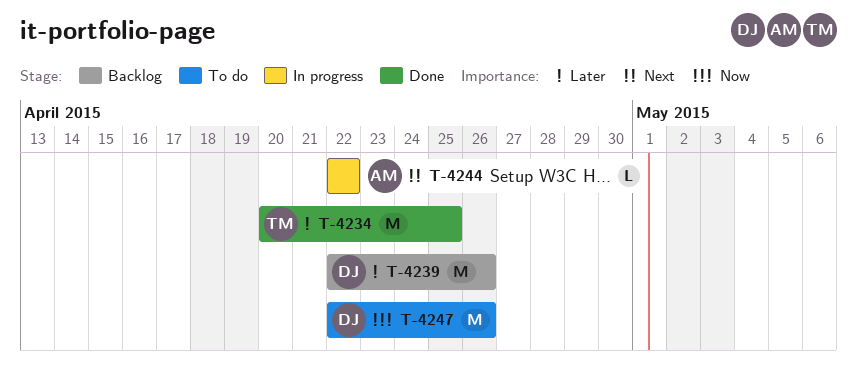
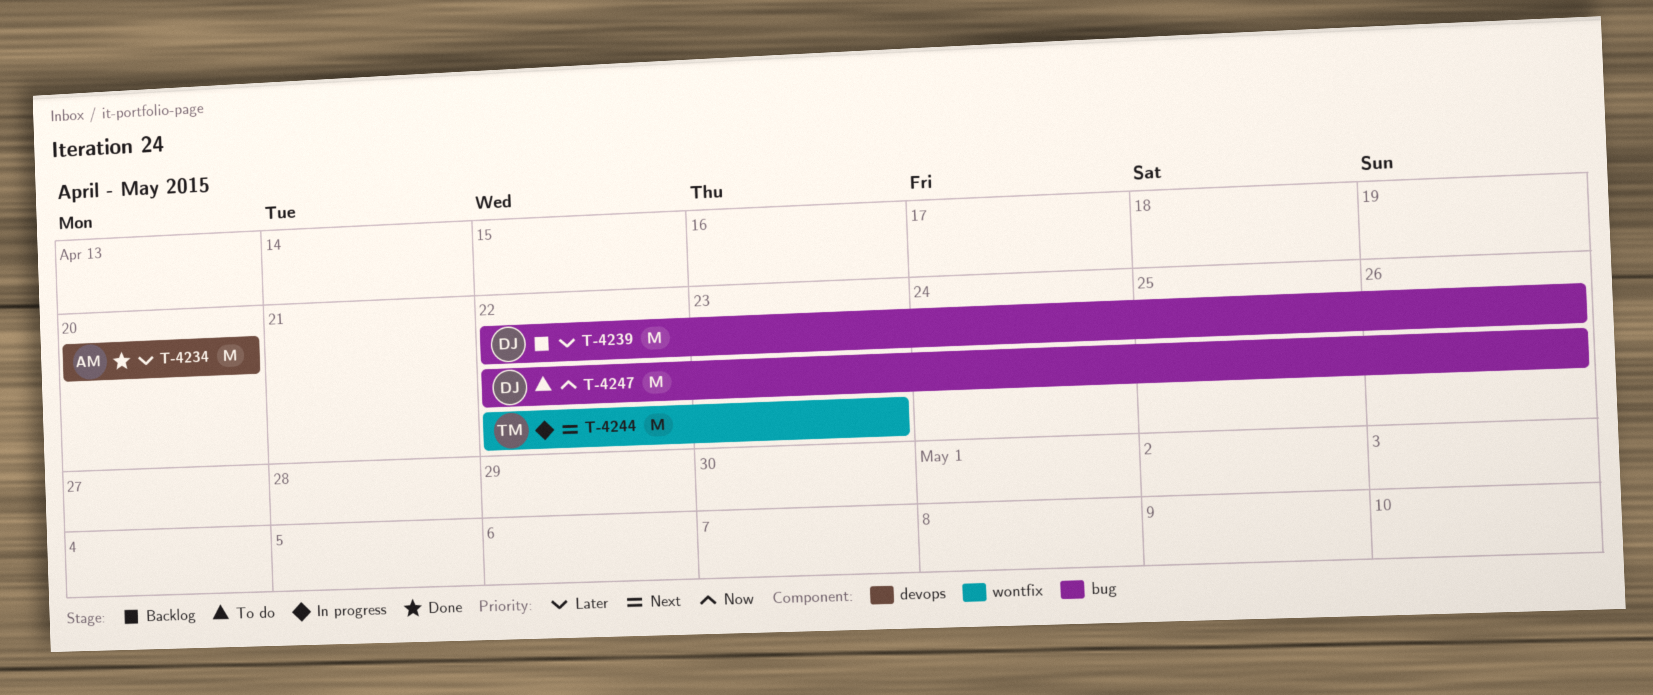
T-4234, owner: TM -> AM
T-4234, due: Apr 25 -> Apr 20
T-4244, owner: AM -> TM
T-4244, estimate: L -> M
T-4244, due: Apr 22 -> Apr 23

